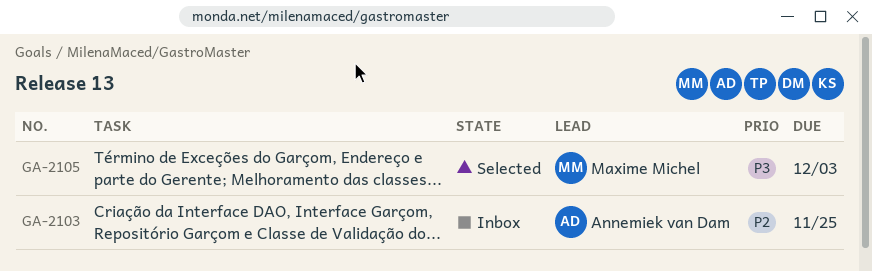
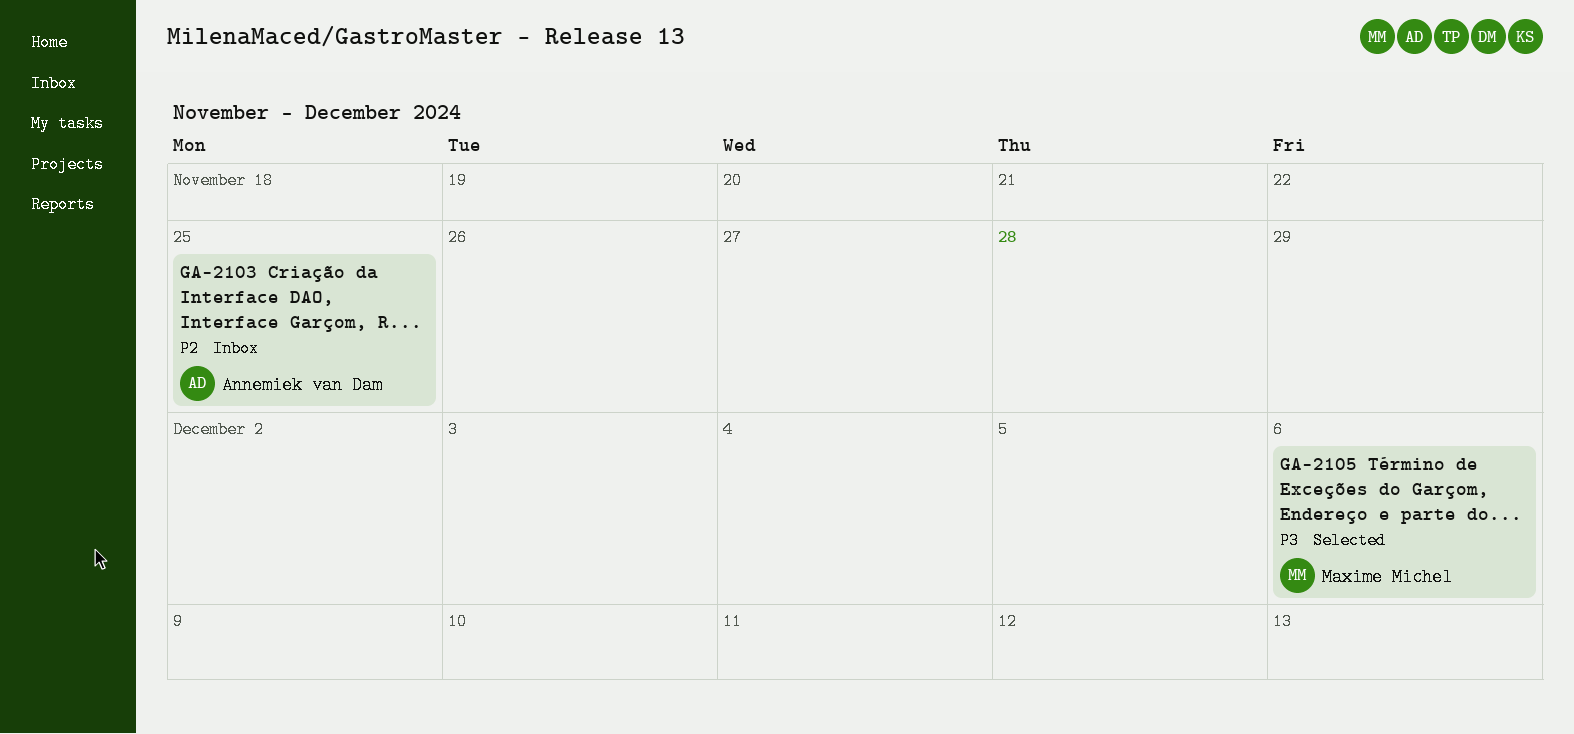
GA-2105, due: Dec 3 -> Dec 6

